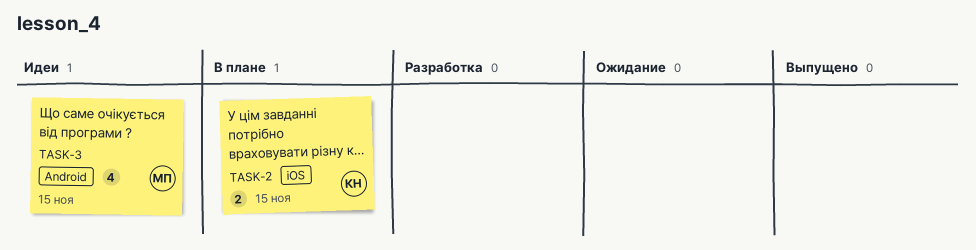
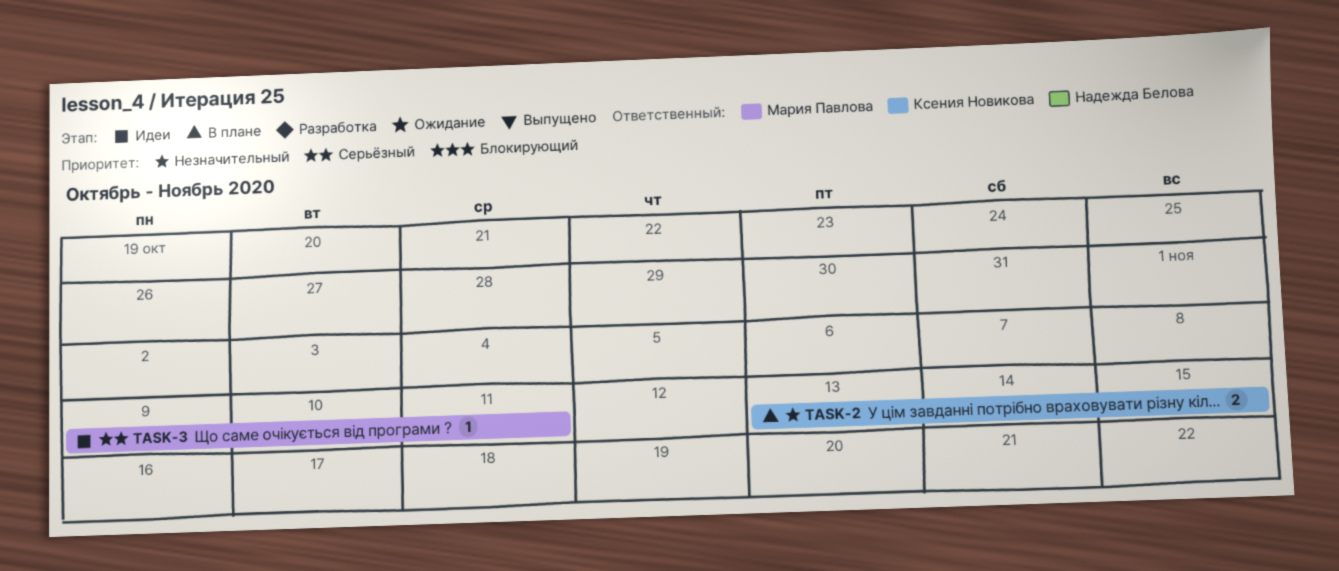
TASK-3, estimate: 4 -> 1
TASK-3, due: Nov 15 -> Nov 11

